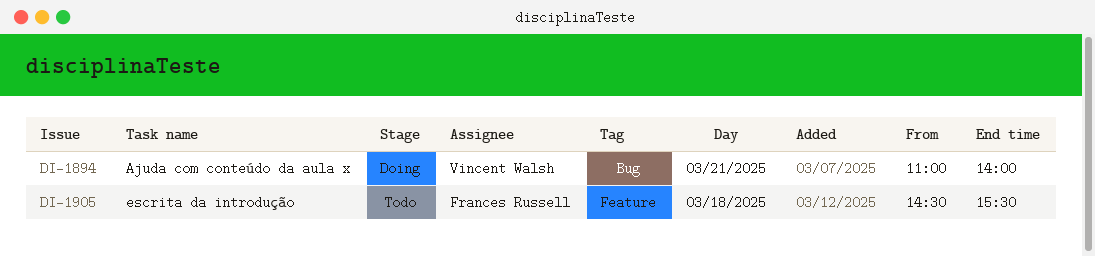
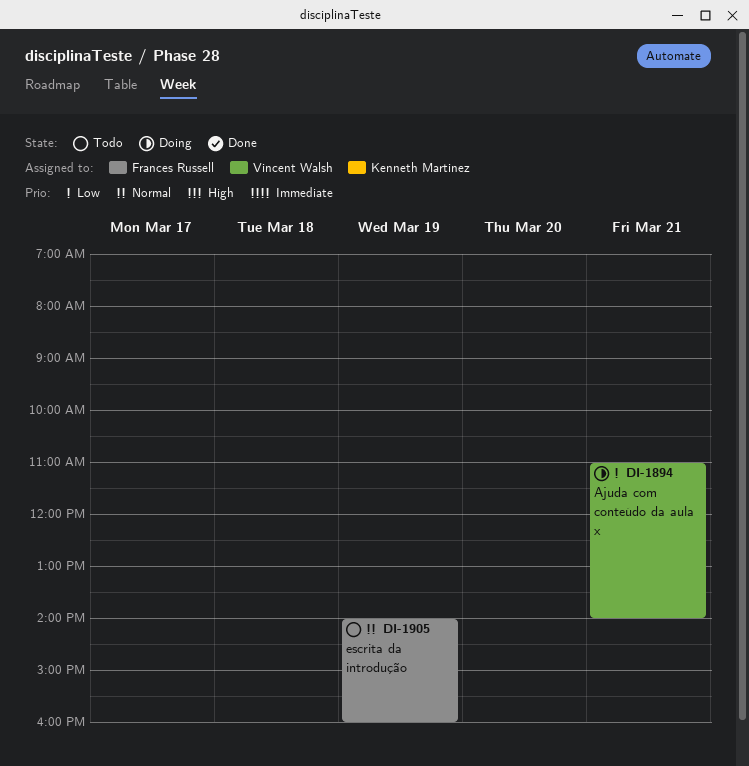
DI-1905, day: Mar 18 -> Mar 19
DI-1905, begins: 14:30 -> 14:00
DI-1905, ends: 15:30 -> 16:00

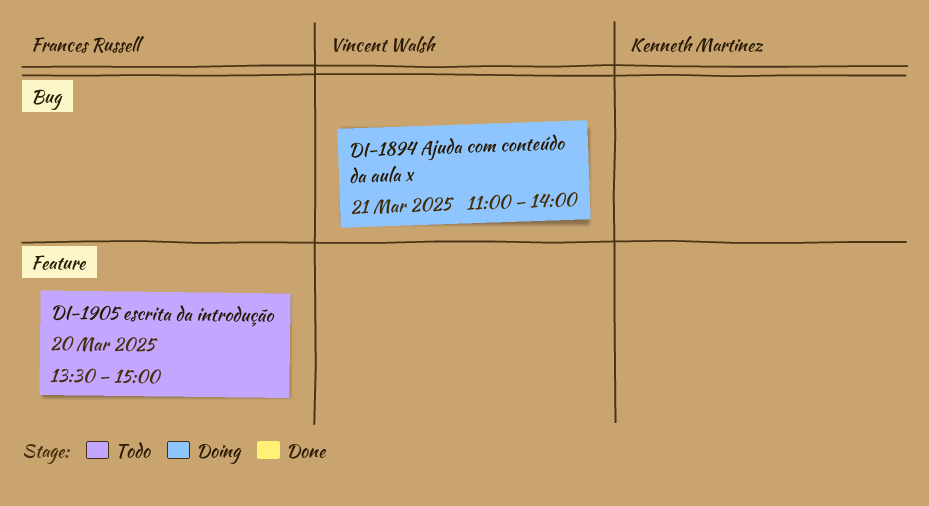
DI-1905, day: Mar 19 -> Mar 20
DI-1905, begins: 14:00 -> 13:30
DI-1905, ends: 16:00 -> 15:00

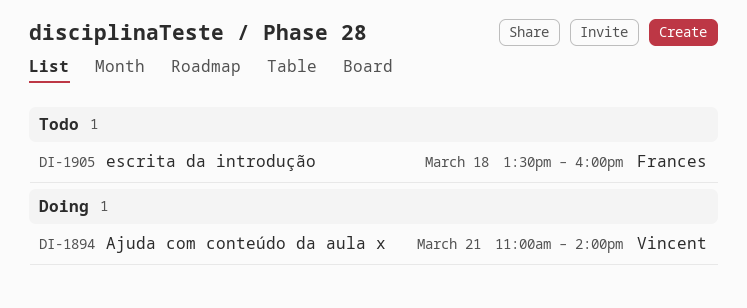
DI-1905, day: Mar 20 -> Mar 18
DI-1905, ends: 15:00 -> 16:00

